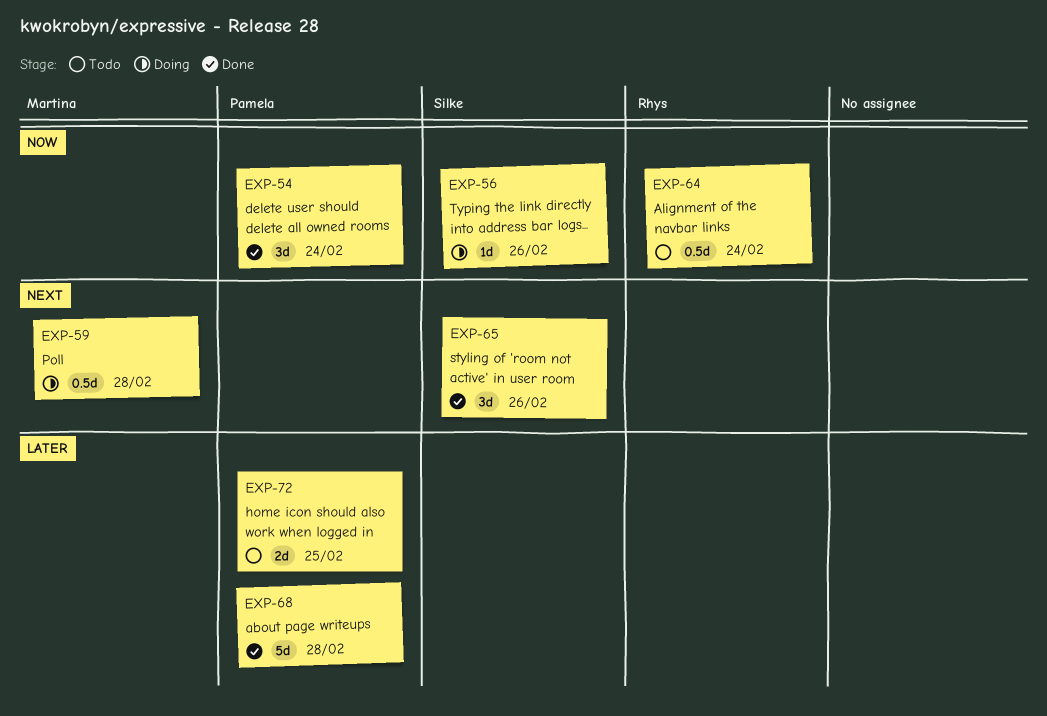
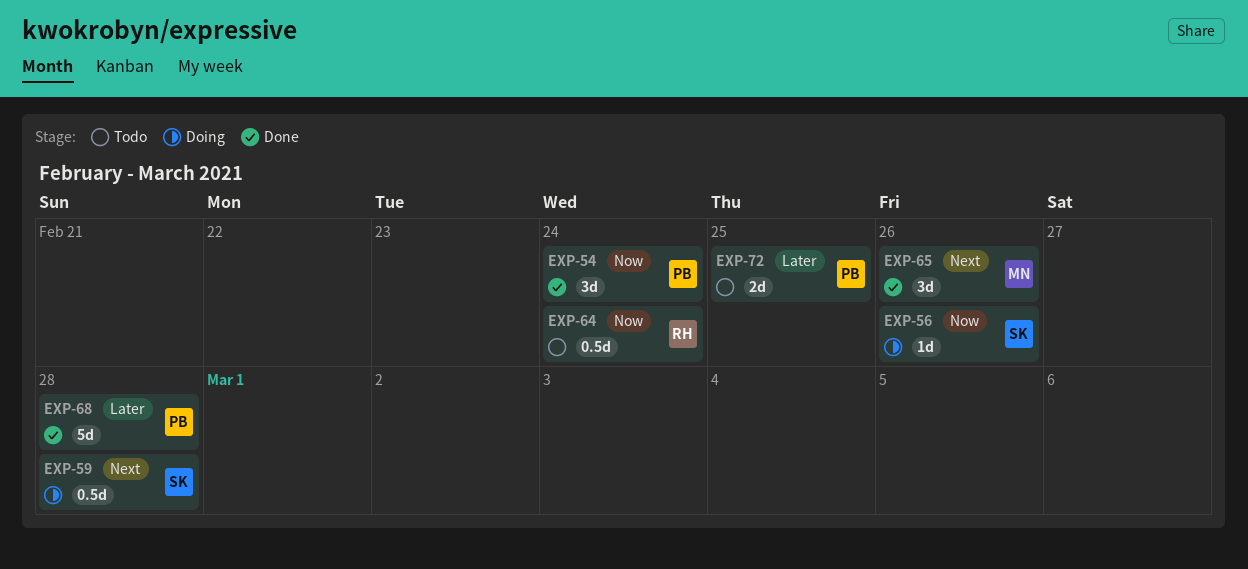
EXP-59, owner: Martina -> Silke
EXP-65, owner: Silke -> Martina

